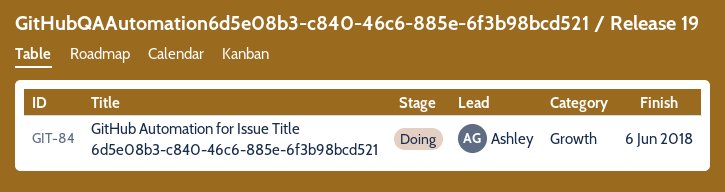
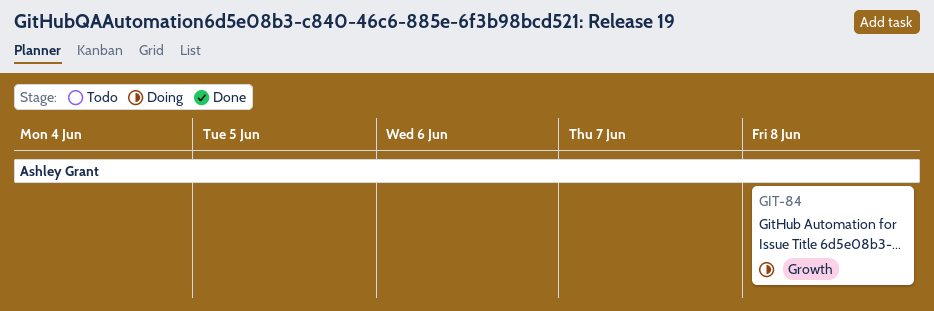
GIT-84, due: Jun 6 -> Jun 8

